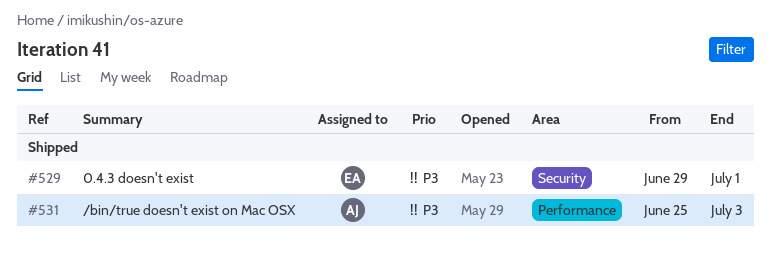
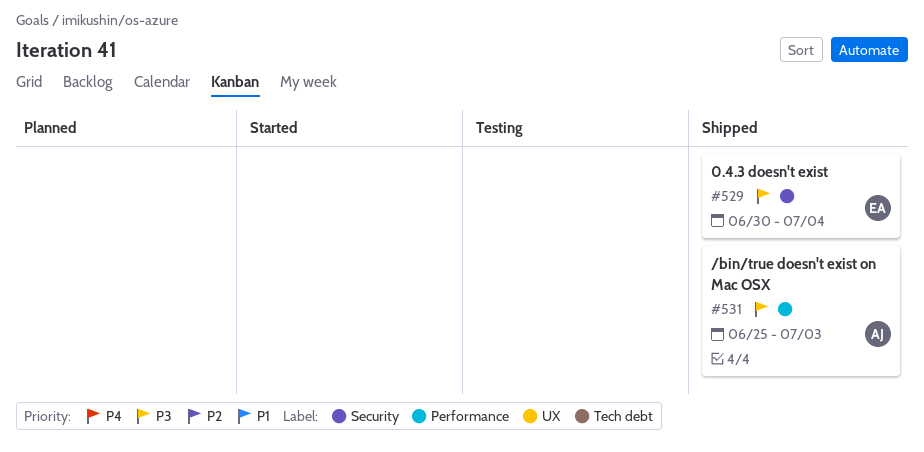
#529, start: Jun 29 -> Jun 30
#529, due: Jul 1 -> Jul 4

